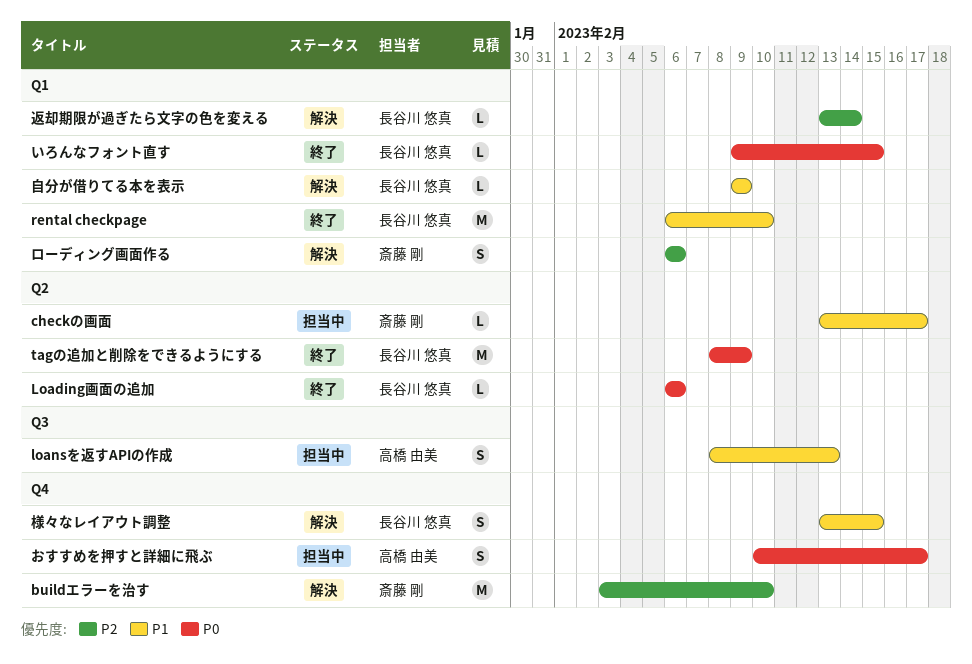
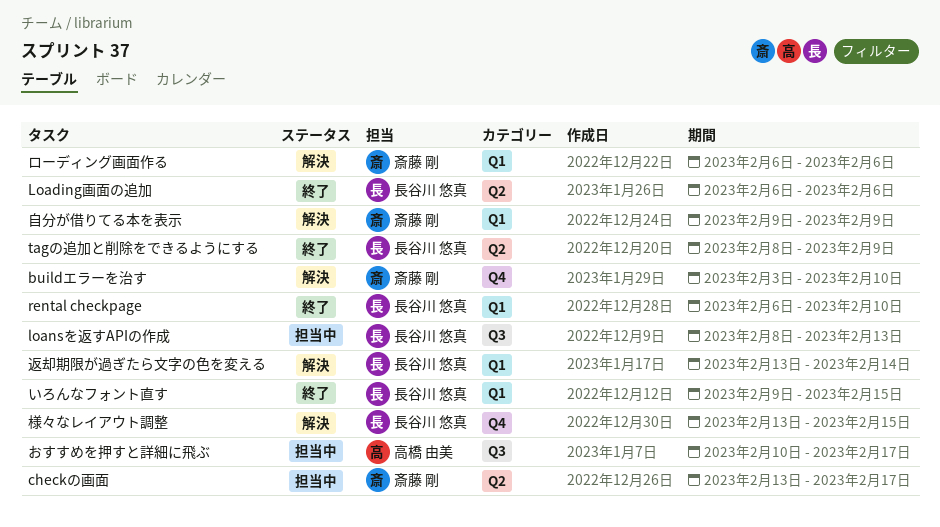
loansを返すAPIの作成, owner: 高橋 由美 -> 長谷川 悠真
おすすめを押すと詳細に飛ぶ, label: Q4 -> Q3
自分が借りてる本を表示, owner: 長谷川 悠真 -> 斎藤 剛

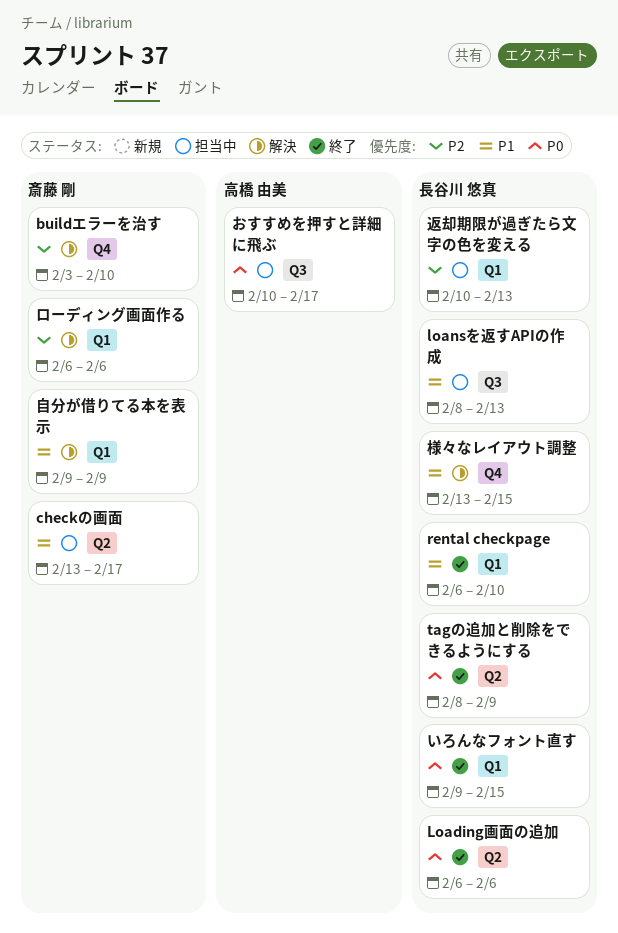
返却期限が過ぎたら文字の色を変える, status: 解決 -> 担当中
返却期限が過ぎたら文字の色を変える, start: Feb 13 -> Feb 10
返却期限が過ぎたら文字の色を変える, due: Feb 14 -> Feb 13

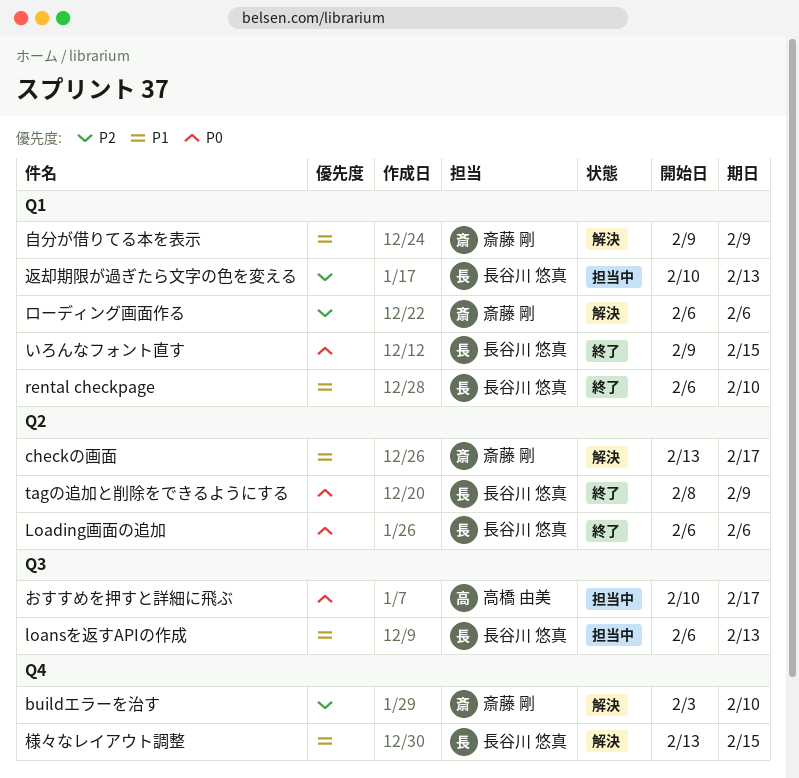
checkの画面, status: 担当中 -> 解決
loansを返すAPIの作成, start: Feb 8 -> Feb 6

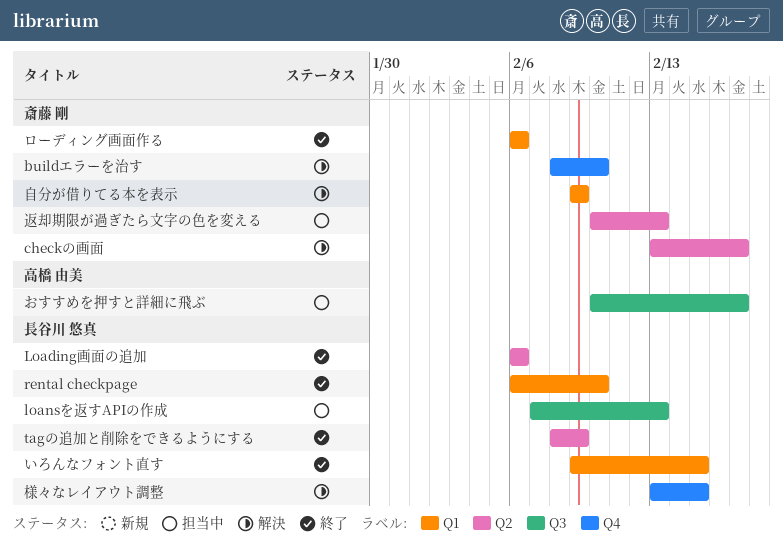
buildエラーを治す, start: Feb 3 -> Feb 8
loansを返すAPIの作成, start: Feb 6 -> Feb 7
ローディング画面作る, status: 解決 -> 終了
返却期限が過ぎたら文字の色を変える, owner: 長谷川 悠真 -> 斎藤 剛
返却期限が過ぎたら文字の色を変える, label: Q1 -> Q2

